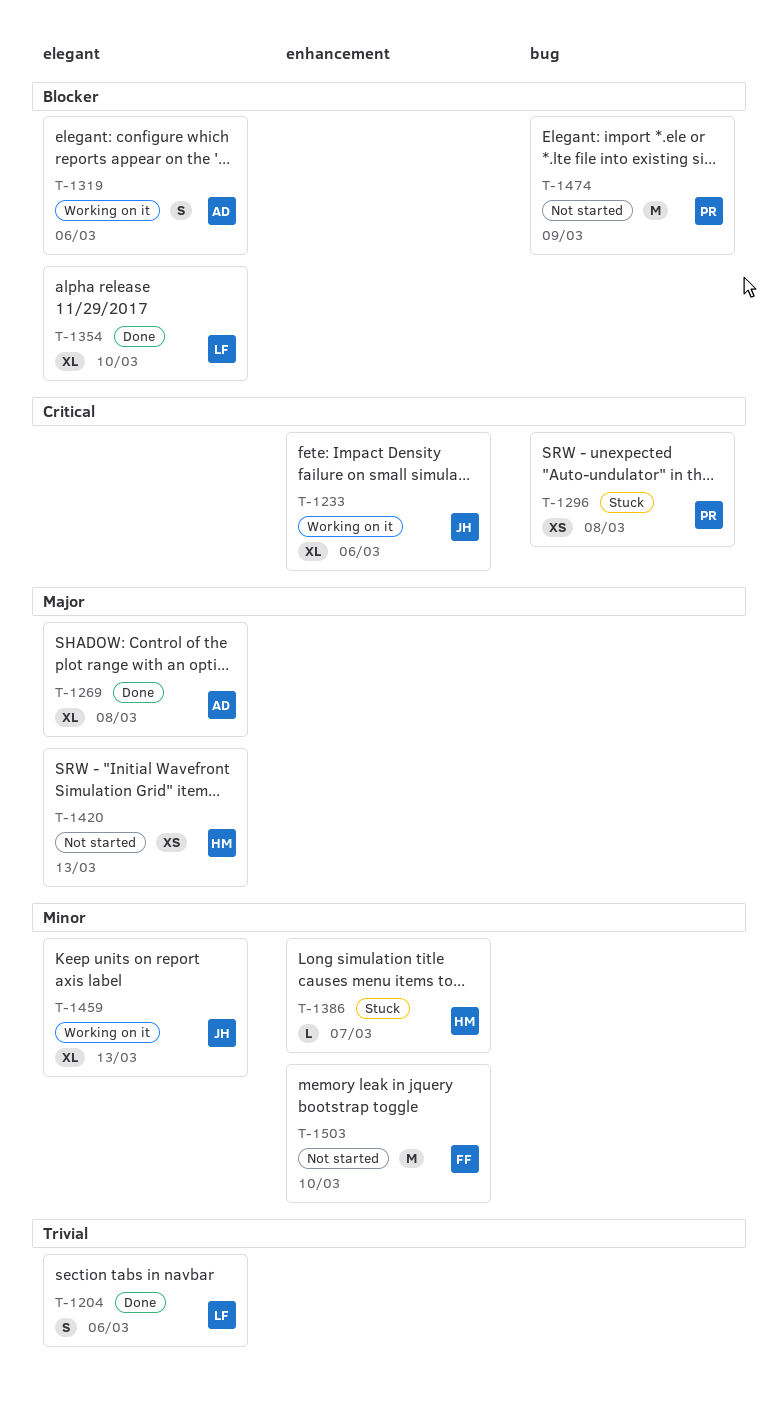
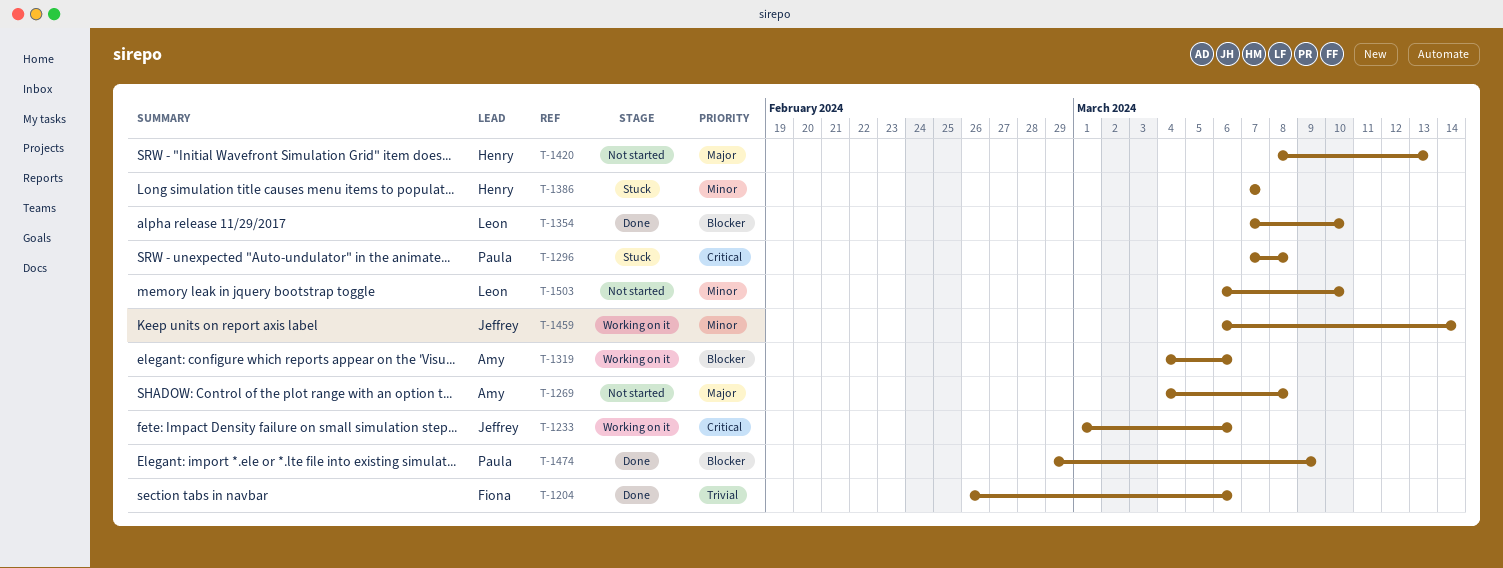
T-1204, owner: Leon -> Fiona
T-1269, status: Done -> Not started
T-1459, due: Mar 13 -> Mar 14
T-1474, status: Not started -> Done
T-1503, owner: Fiona -> Leon

